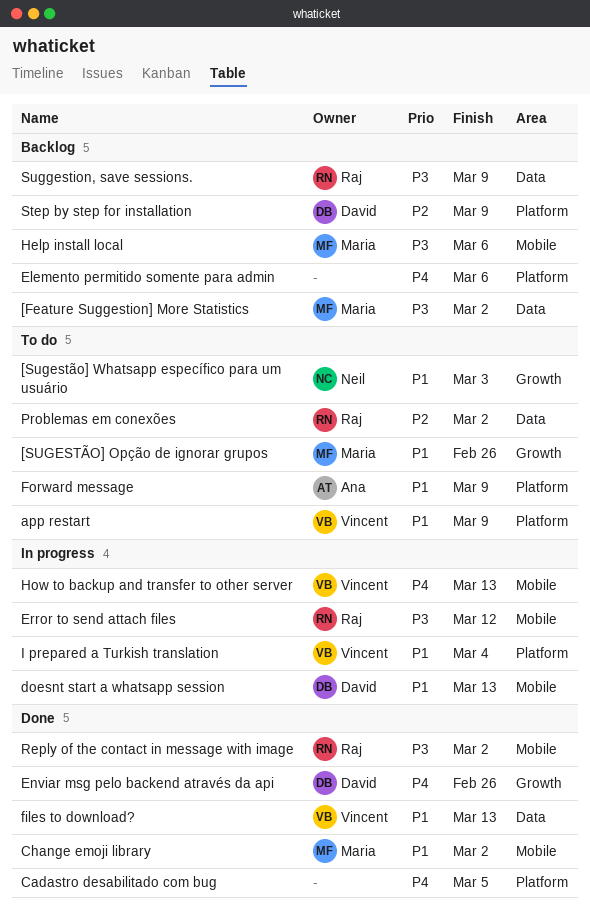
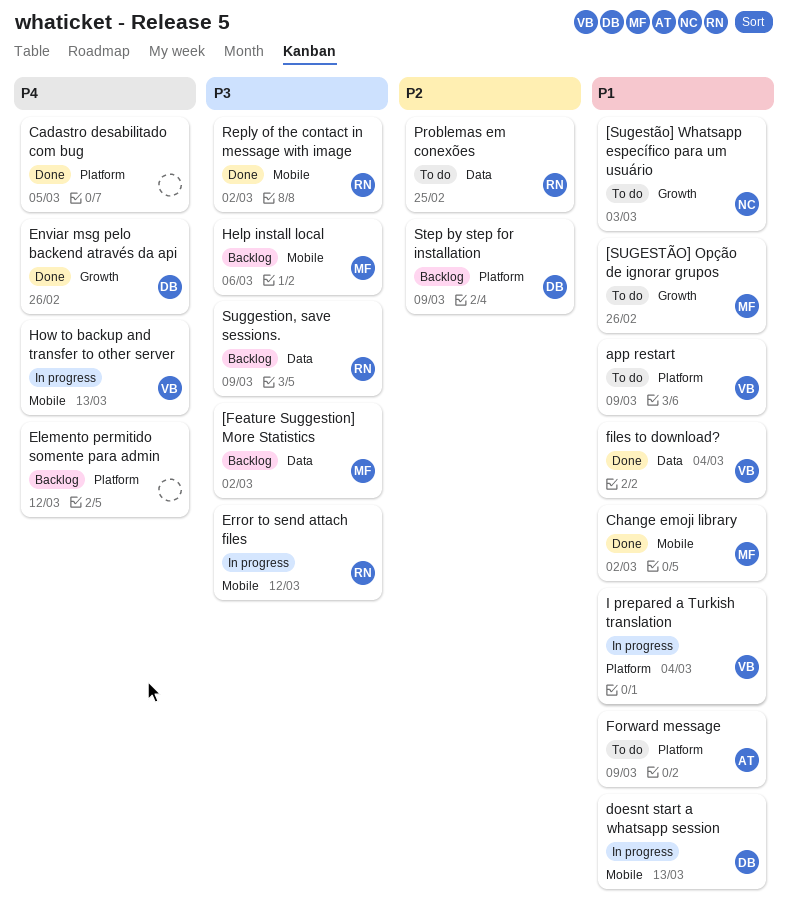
Elemento permitido somente para admin, due: Mar 6 -> Mar 12
files to download?, due: Mar 13 -> Mar 4
Problemas em conexões, due: Mar 2 -> Feb 25

